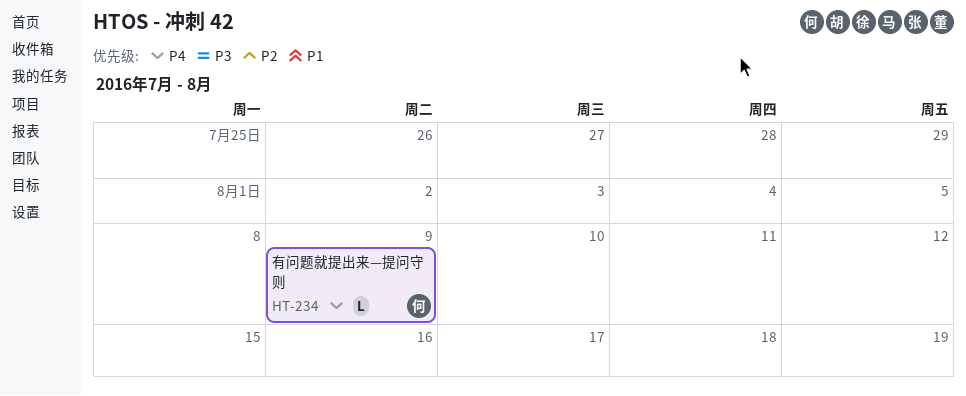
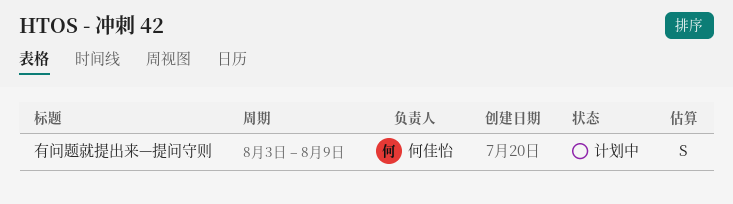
有问题就提出来—提问守则, estimate: L -> S

